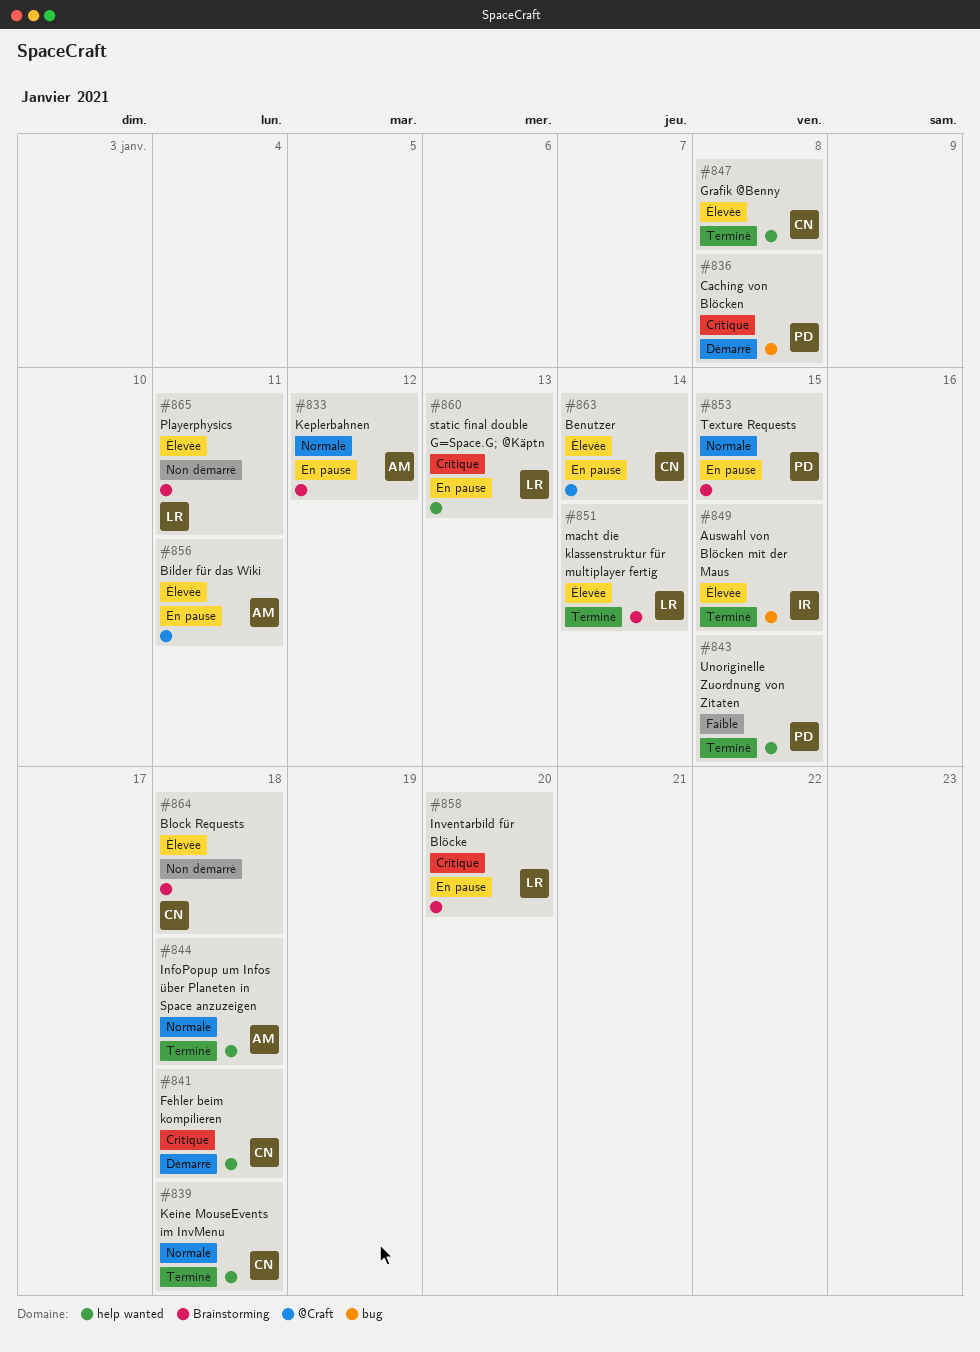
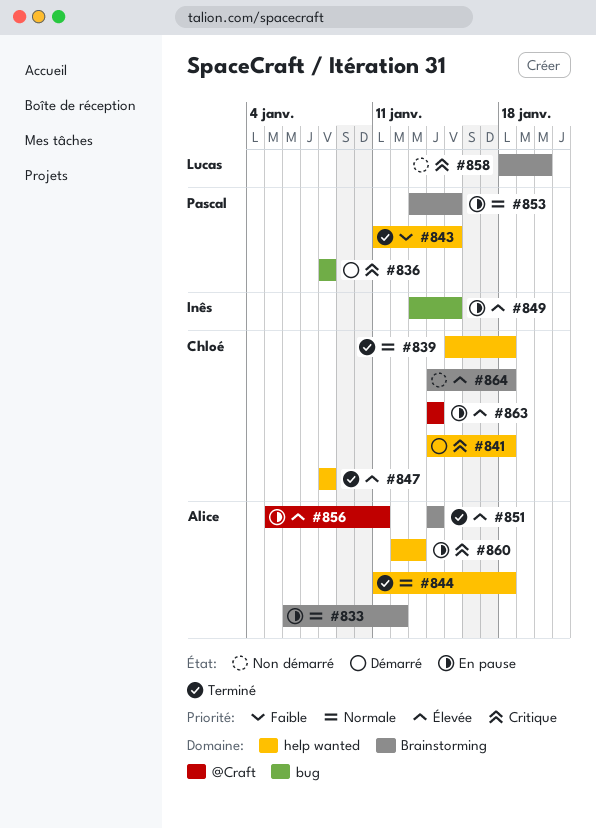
#849, status: Terminé -> En pause
#851, owner: Lucas -> Alice
#858, status: En pause -> Non démarré
#860, owner: Lucas -> Alice
#865: present -> none

